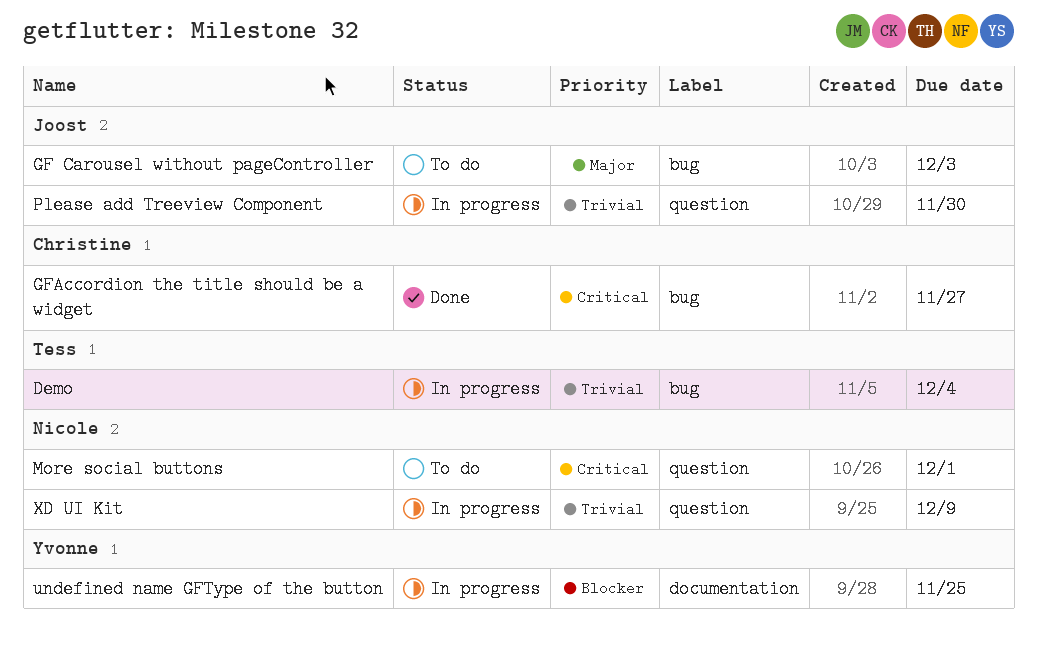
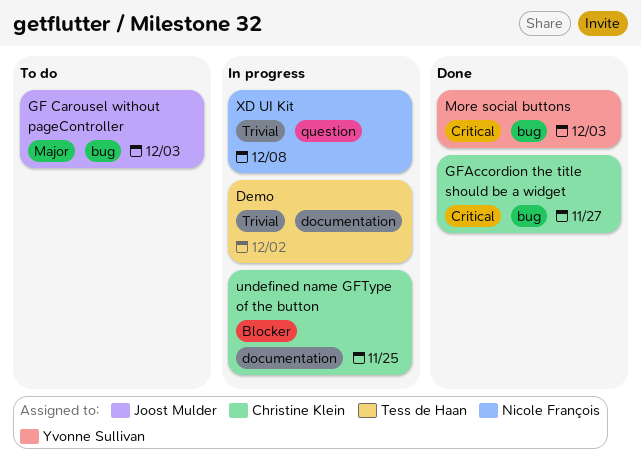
Demo, label: bug -> documentation
Demo, due: Dec 4 -> Dec 2
More social buttons, status: To do -> Done
More social buttons, owner: Nicole François -> Yvonne Sullivan
More social buttons, label: question -> bug
More social buttons, due: Dec 1 -> Dec 3
Please add Treeview Component: present -> none
undefined name GFType of the button, owner: Yvonne Sullivan -> Christine Klein
XD UI Kit, due: Dec 9 -> Dec 8

